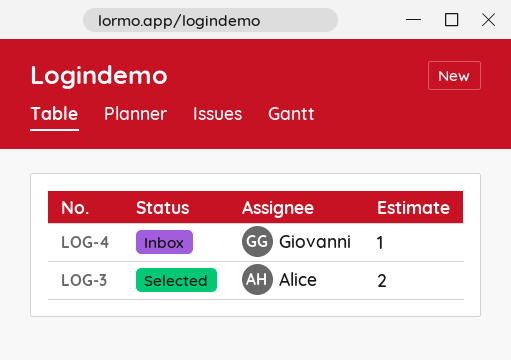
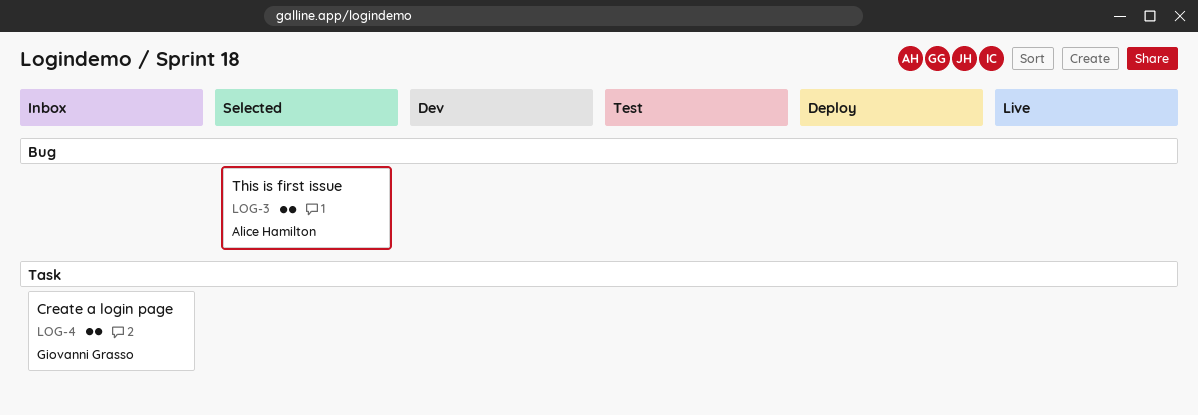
LOG-4, estimate: 1 -> 2

